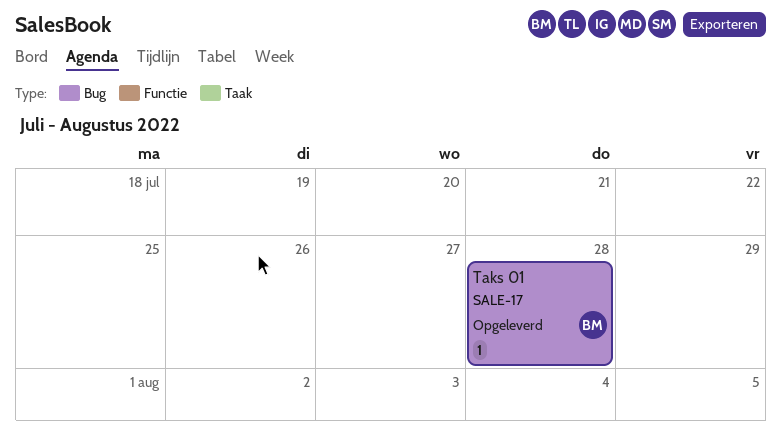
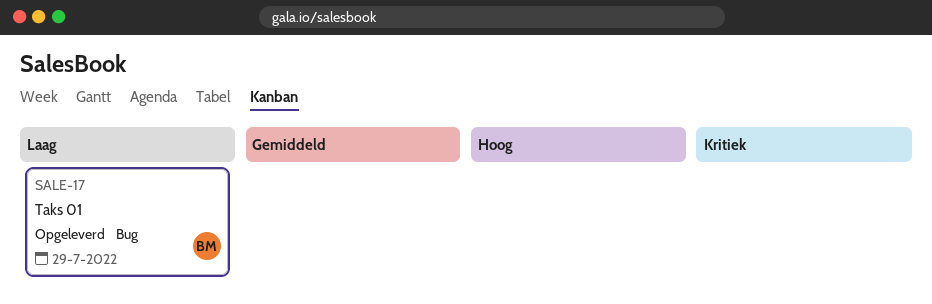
SALE-17, due: Jul 28 -> Jul 29

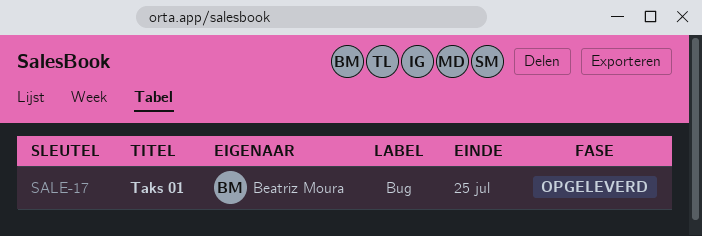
SALE-17, due: Jul 29 -> Jul 25

